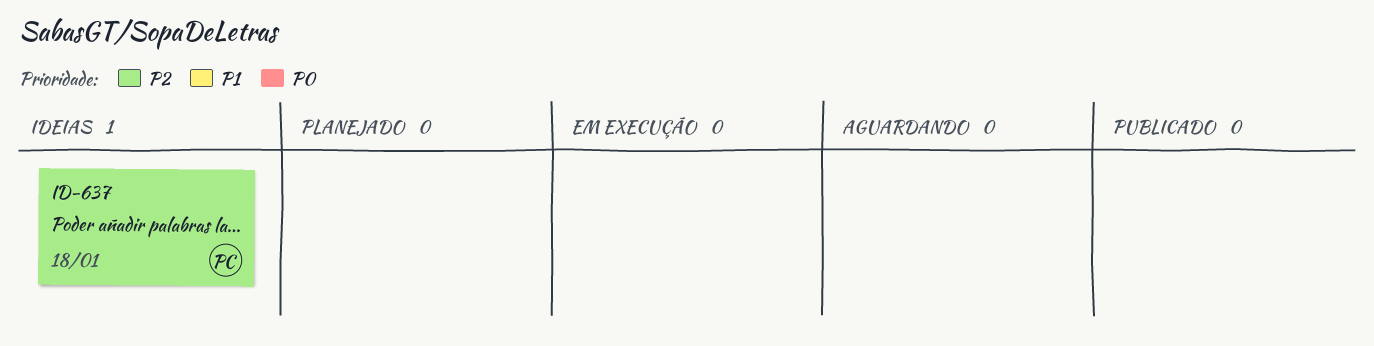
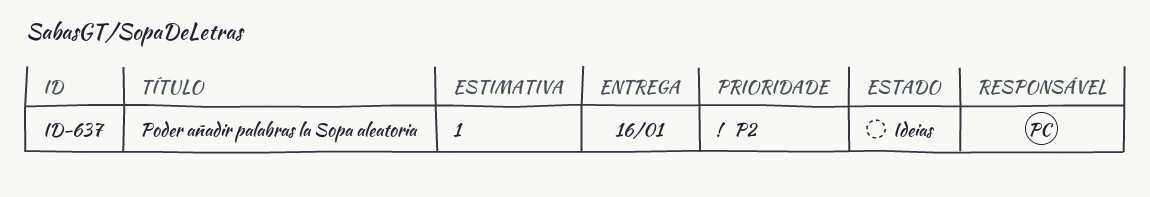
ID-637, due: Jan 18 -> Jan 16

